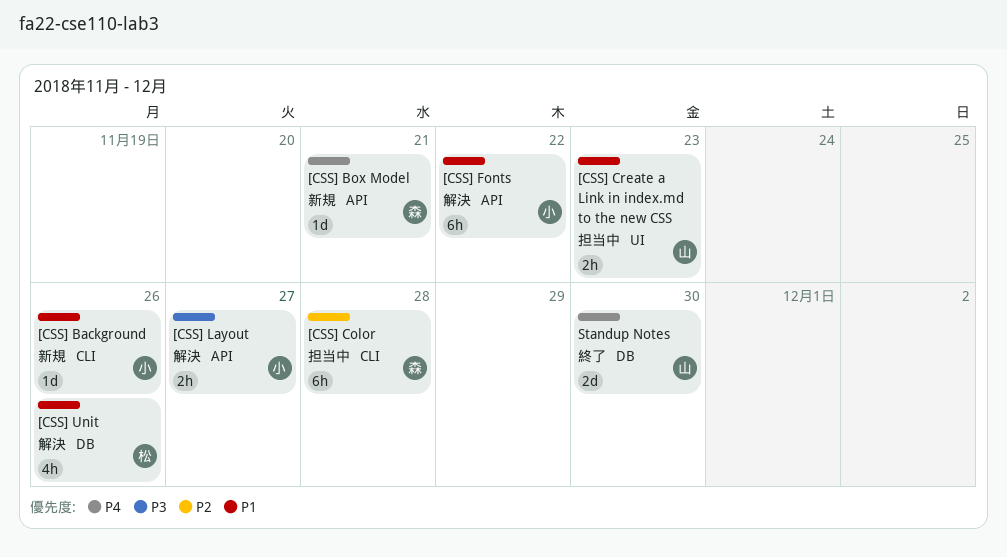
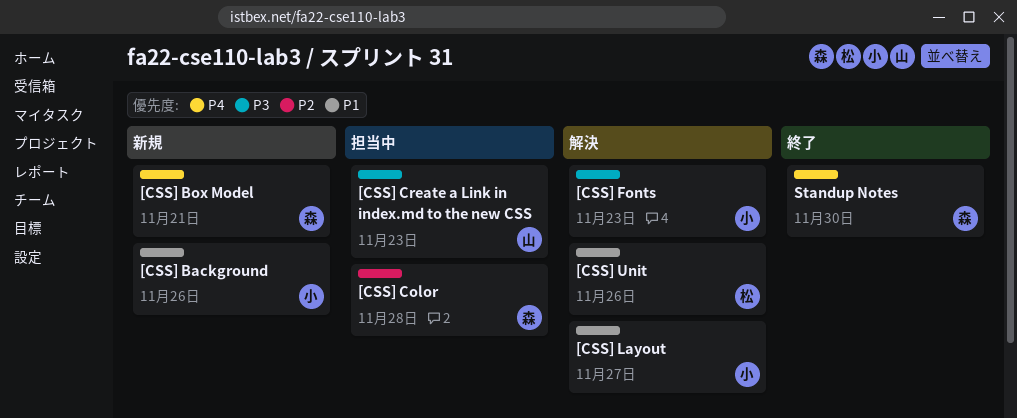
[CSS] Create a Link in index.md to the new CSS, priority: P1 -> P3
[CSS] Fonts, priority: P1 -> P3
[CSS] Fonts, due: Nov 22 -> Nov 23
[CSS] Layout, priority: P3 -> P1
Standup Notes, owner: 山 -> 森

